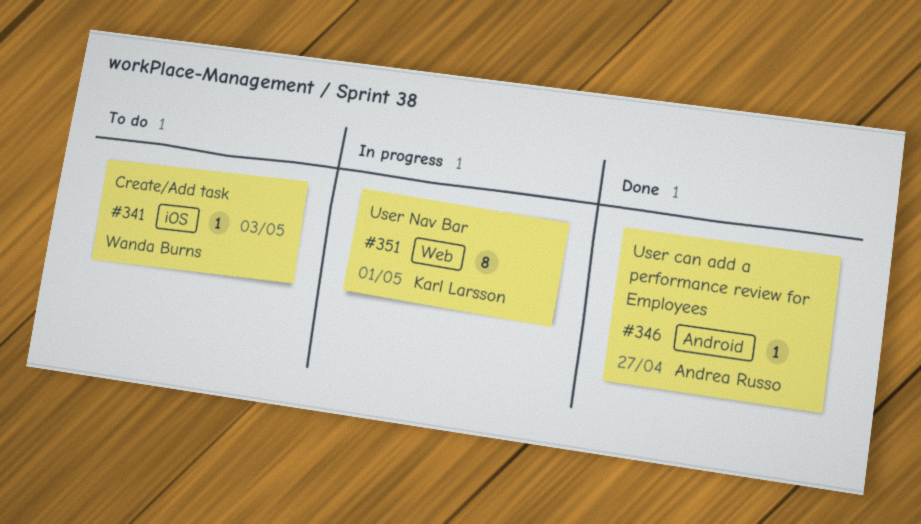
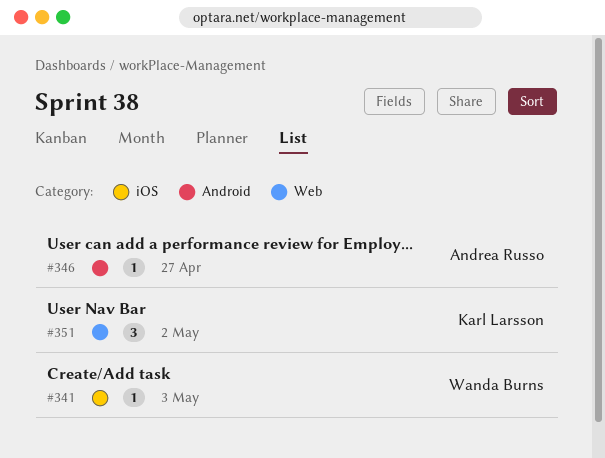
#351, estimate: 8 -> 3
#351, due: May 1 -> May 2

